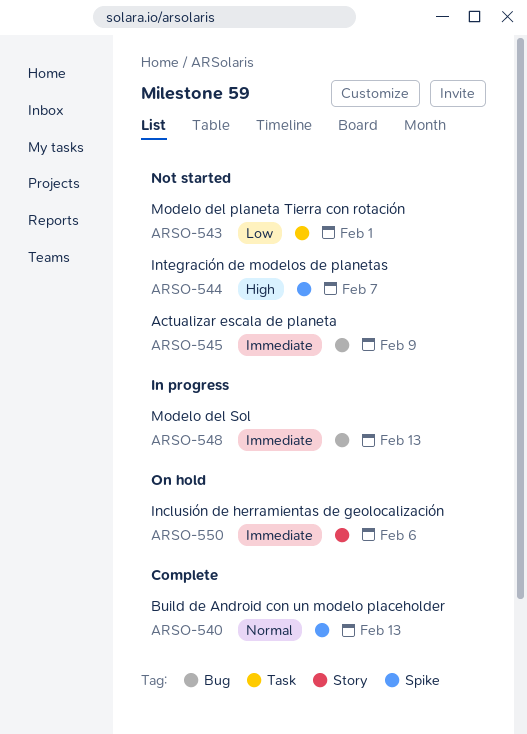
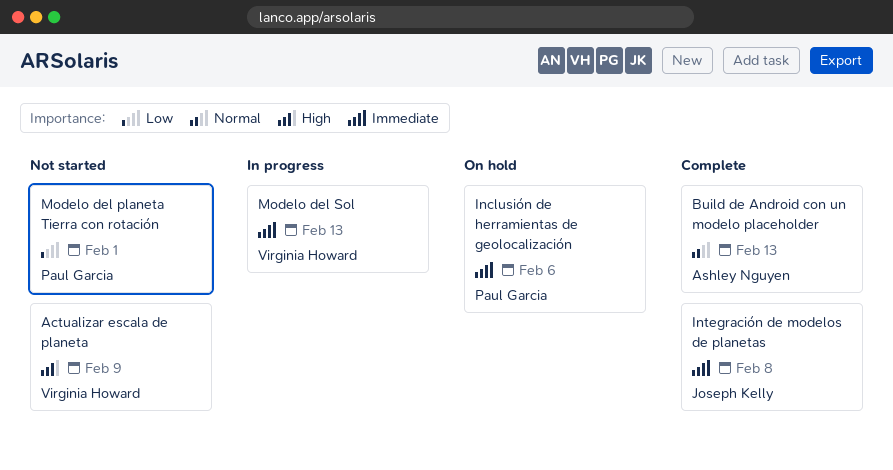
Actualizar escala de planeta, priority: Immediate -> High
Integración de modelos de planetas, status: Not started -> Complete
Integración de modelos de planetas, priority: High -> Immediate
Integración de modelos de planetas, due: Feb 7 -> Feb 8

